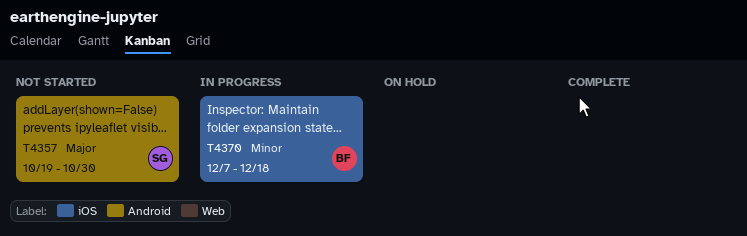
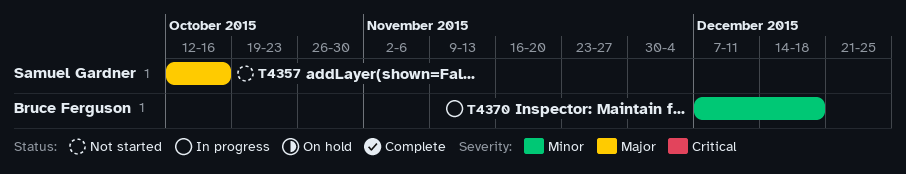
T4357, start: Oct 19 -> Oct 12
T4357, due: Oct 30 -> Oct 16

